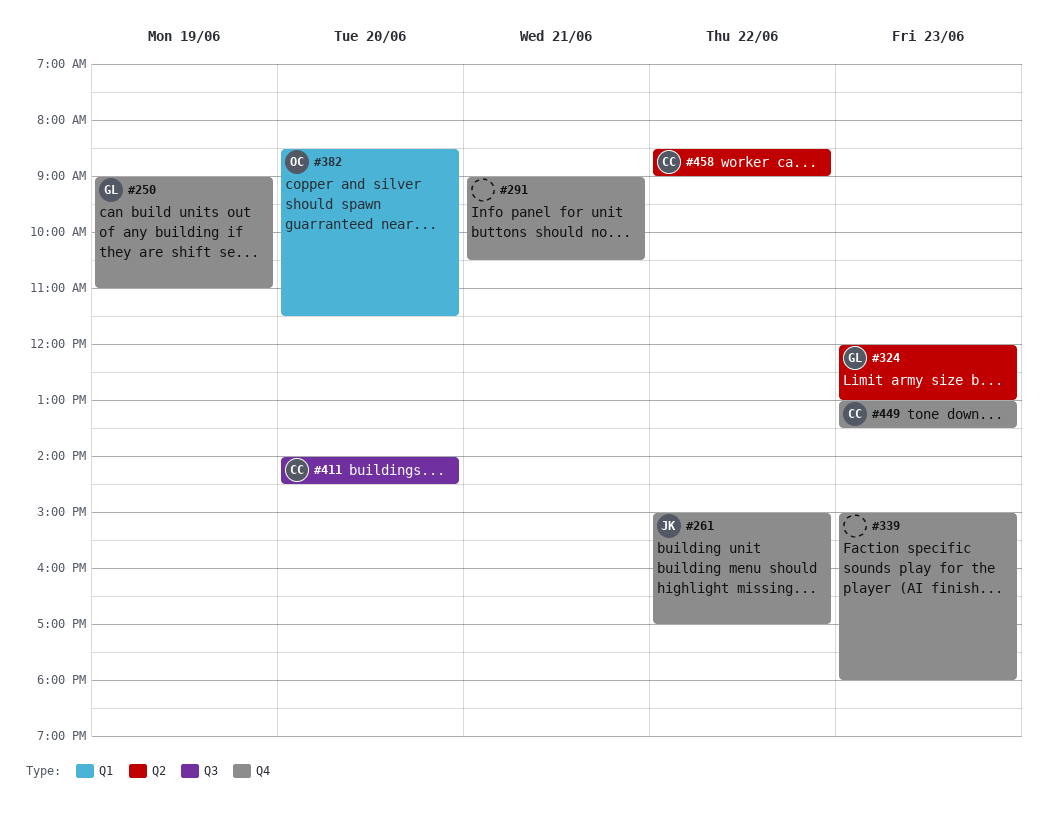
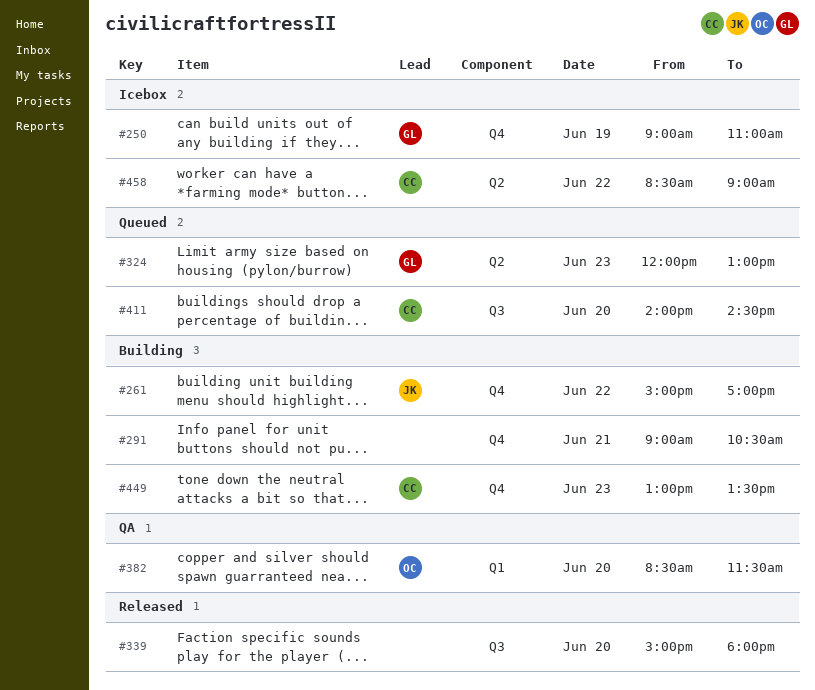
#339, label: Q4 -> Q3
#339, day: Jun 23 -> Jun 20

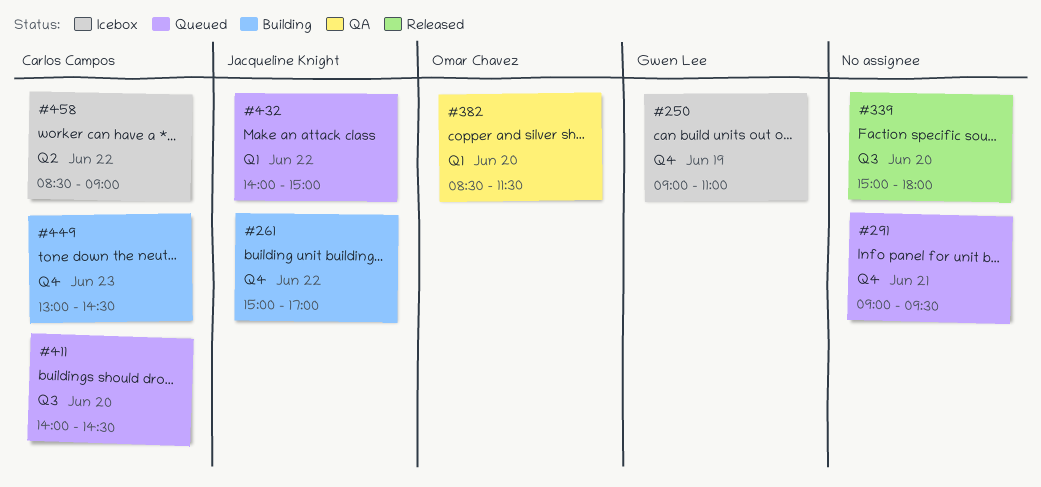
#291, status: Building -> Queued
#291, ends: 10:30 -> 09:30
#324: present -> none
#432: none -> present
#449, ends: 13:30 -> 14:30

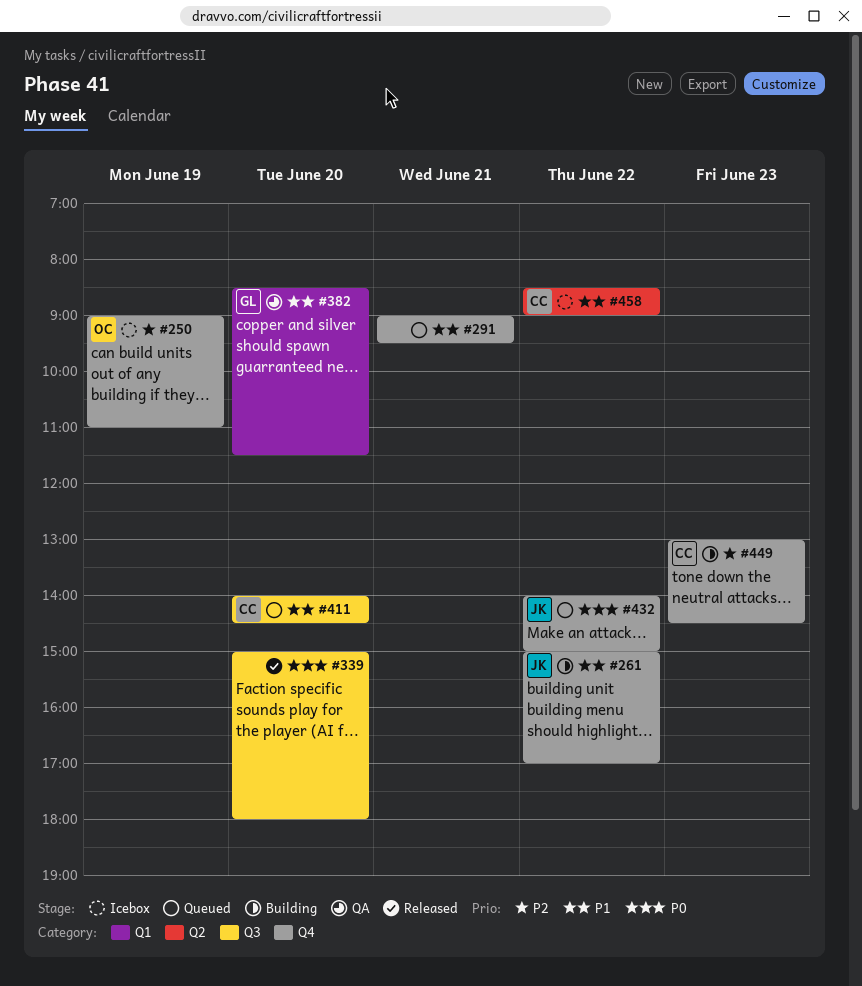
#250, owner: Gwen Lee -> Omar Chavez
#382, owner: Omar Chavez -> Gwen Lee
#432, label: Q1 -> Q4

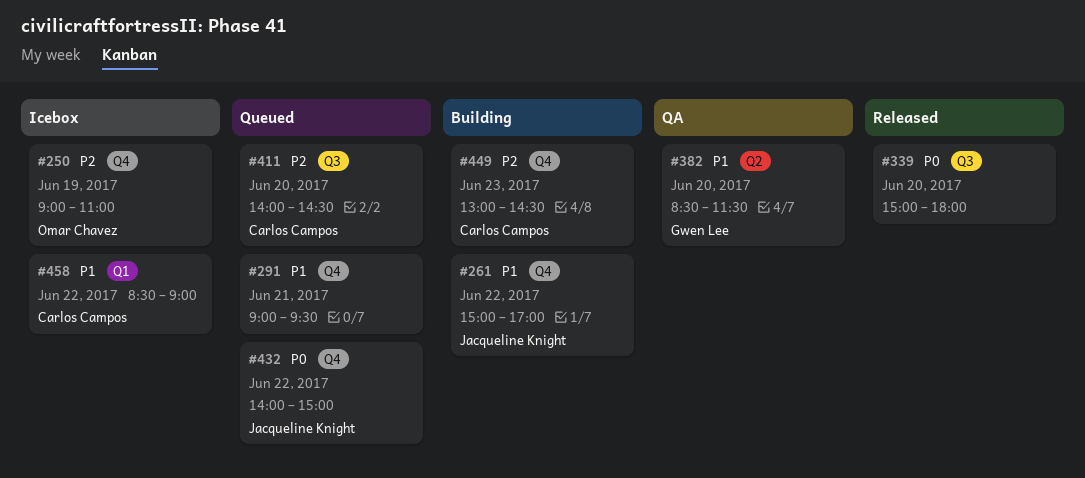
#382, label: Q1 -> Q2
#411, priority: P1 -> P2
#458, label: Q2 -> Q1

